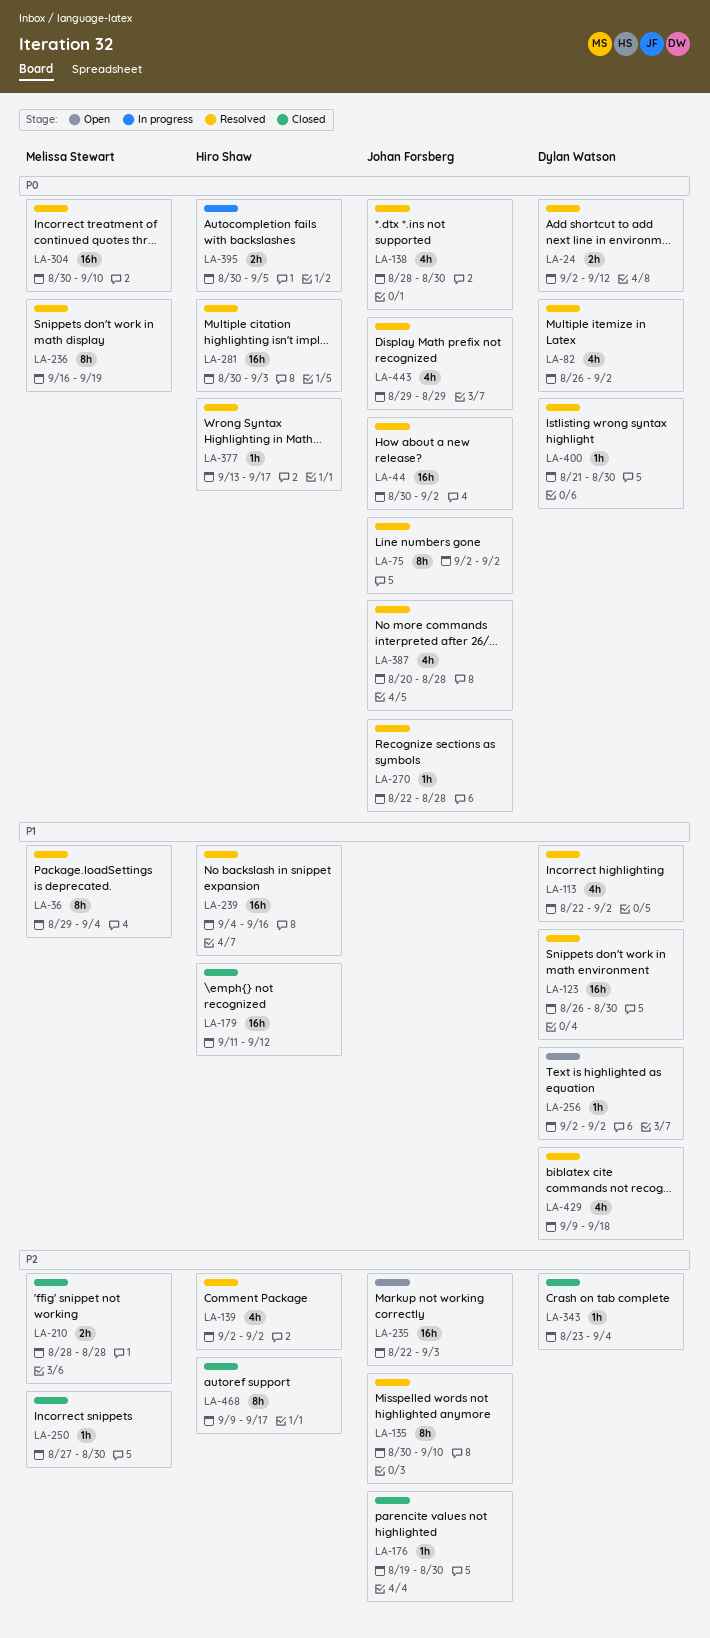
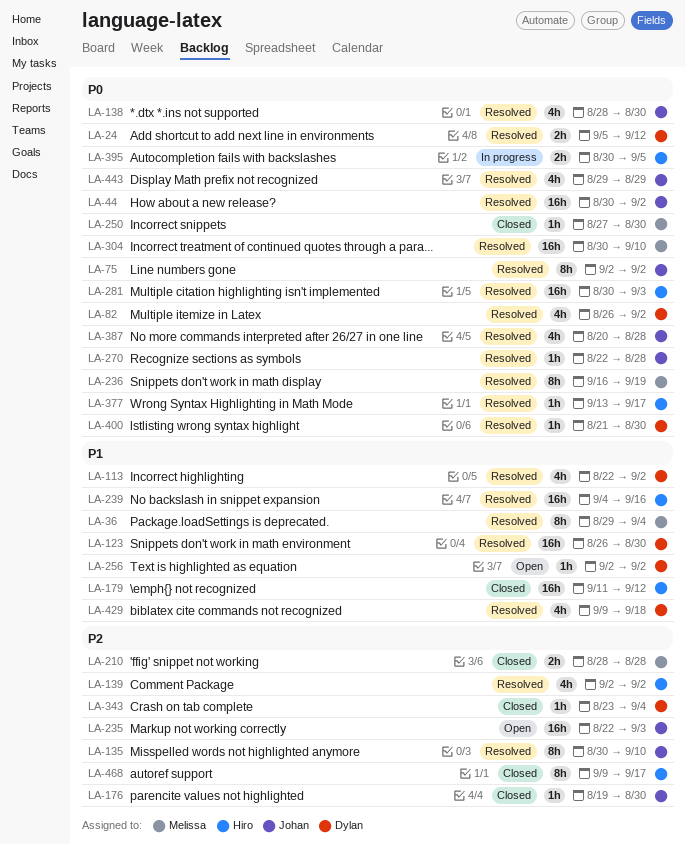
LA-24, start: Sep 2 -> Sep 5
LA-250, priority: P2 -> P0

